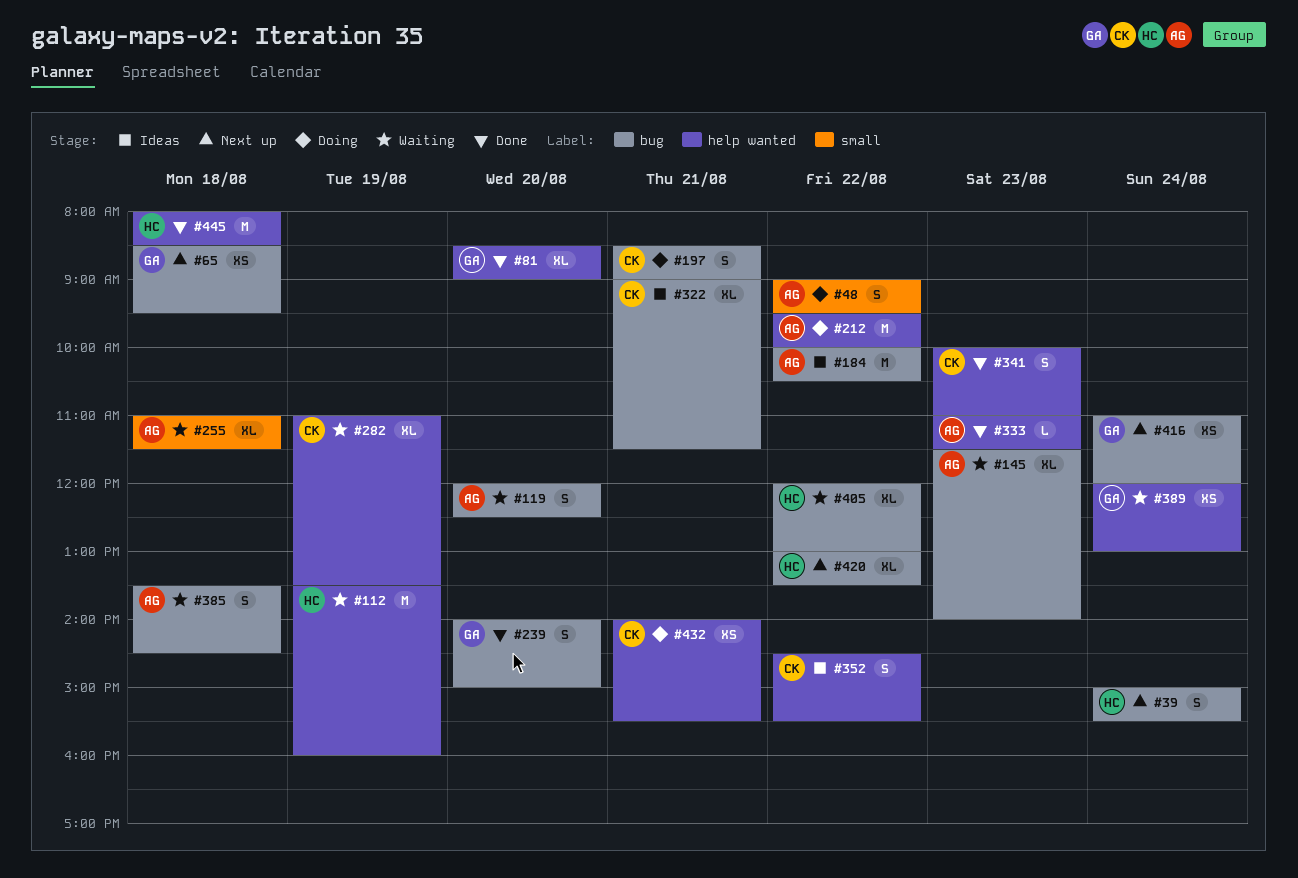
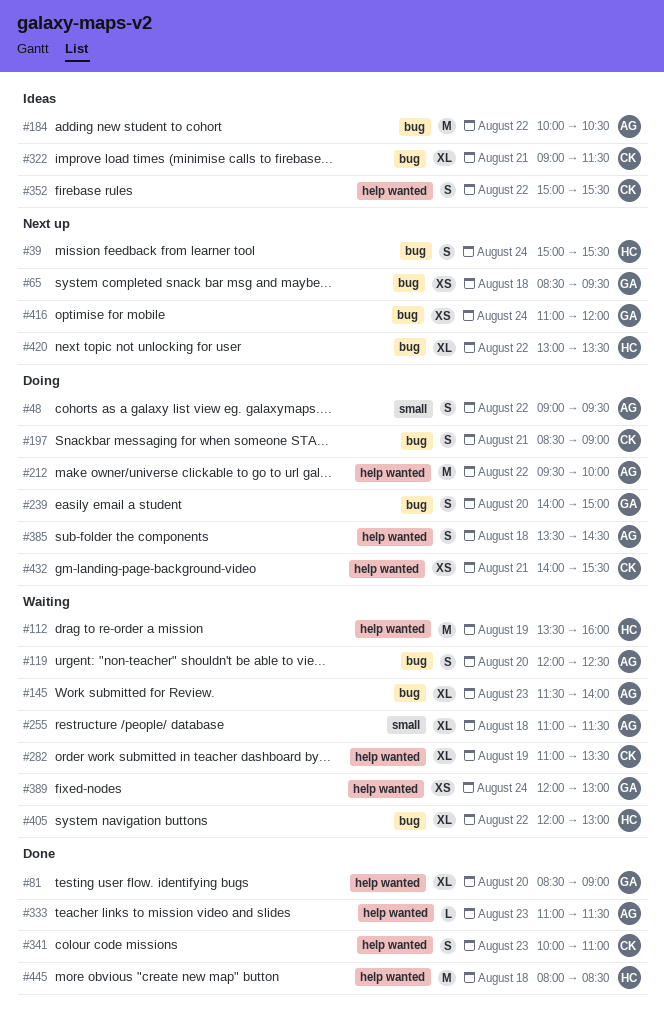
#239, status: Done -> Doing
#352, begins: 14:30 -> 15:00
#385, status: Waiting -> Doing
#385, label: bug -> help wanted

